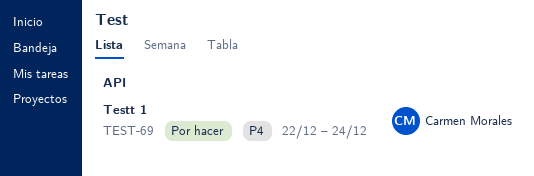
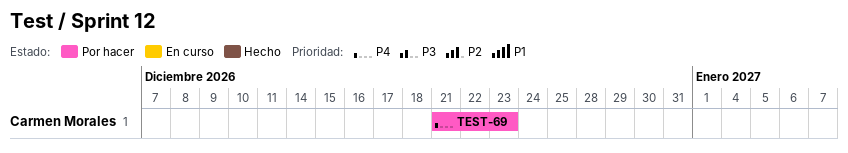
TEST-69, start: Dec 22 -> Dec 21
TEST-69, due: Dec 24 -> Dec 23

